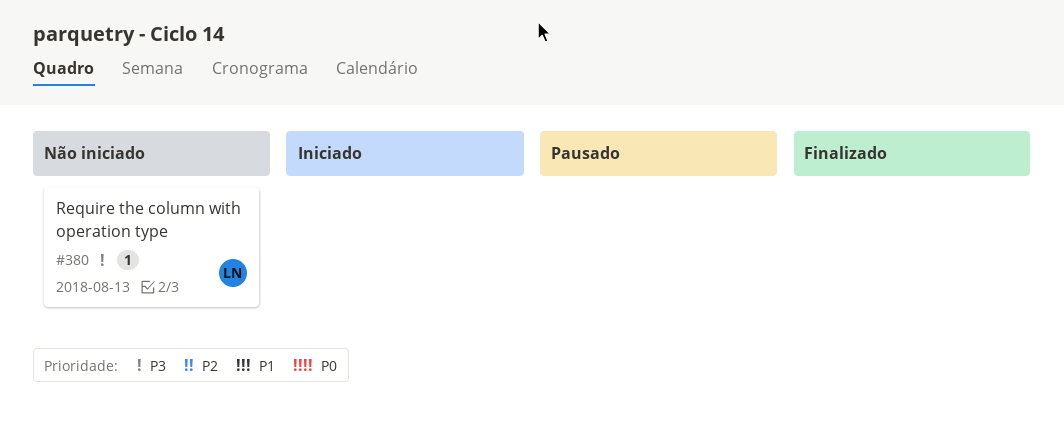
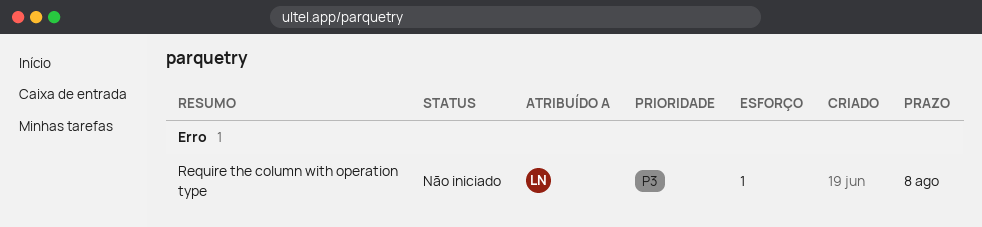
Require the column with operation type, due: Aug 13 -> Aug 8

